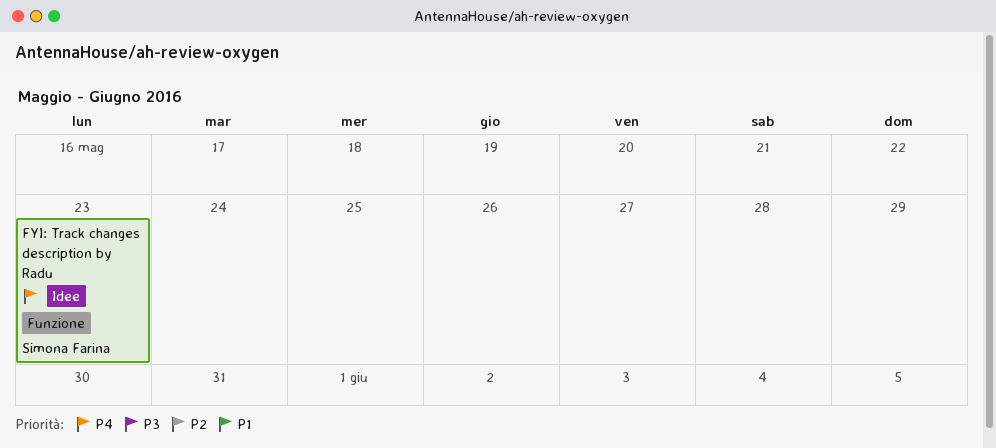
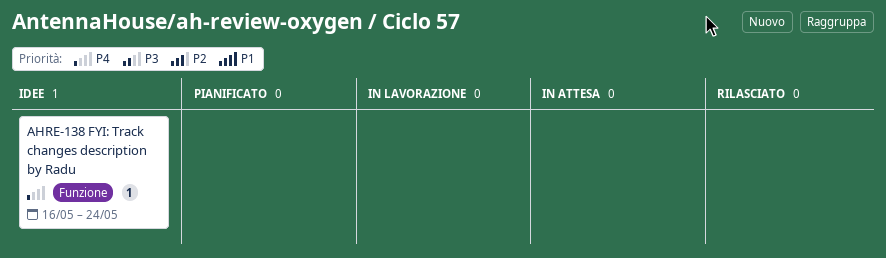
FYI: Track changes description by Radu, due: May 23 -> May 24

